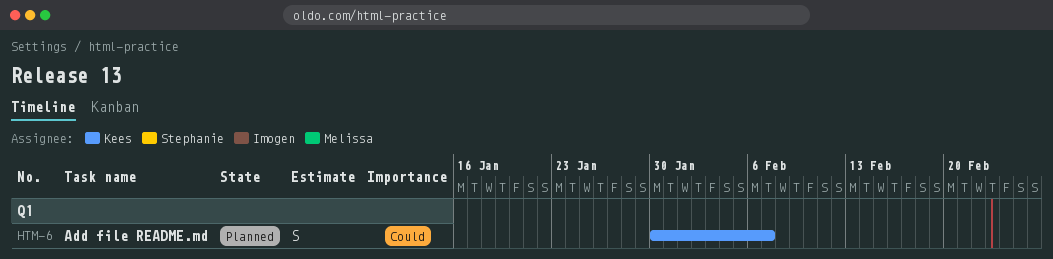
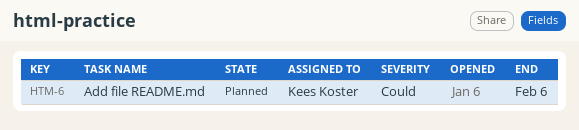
HTM-6, due: Feb 7 -> Feb 6

